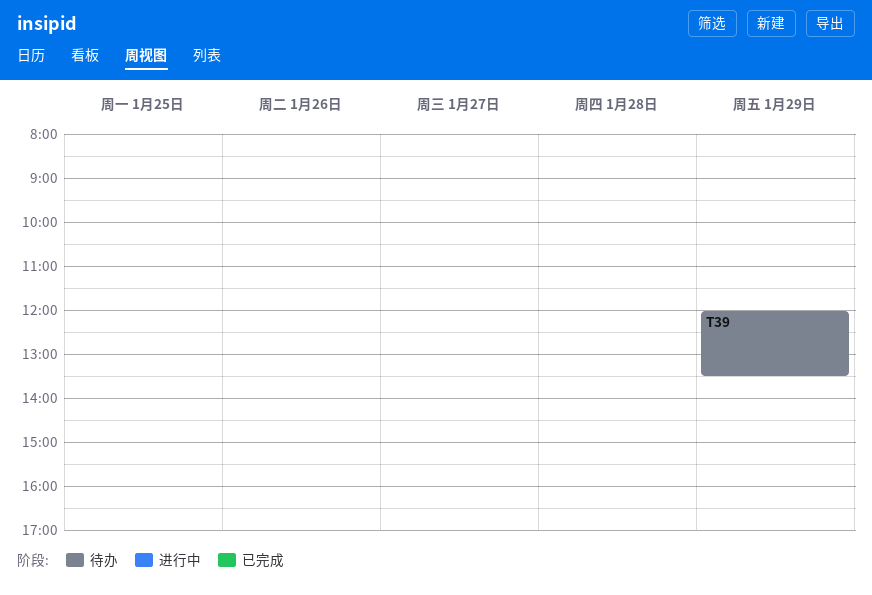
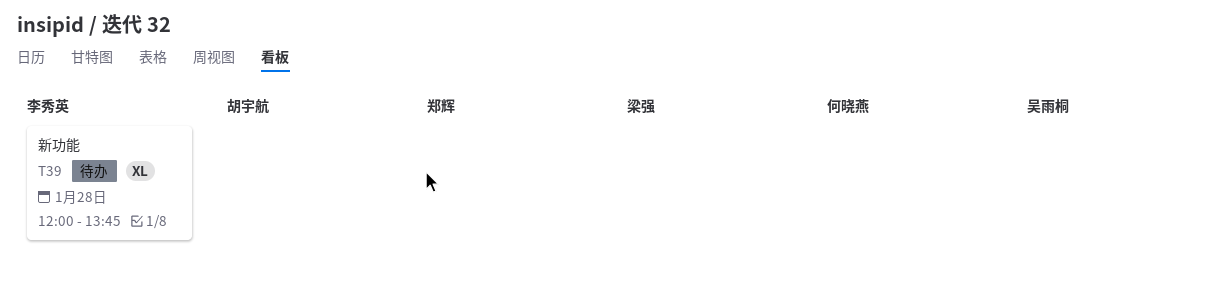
T39, day: Jan 29 -> Jan 28
T39, ends: 13:30 -> 13:45

